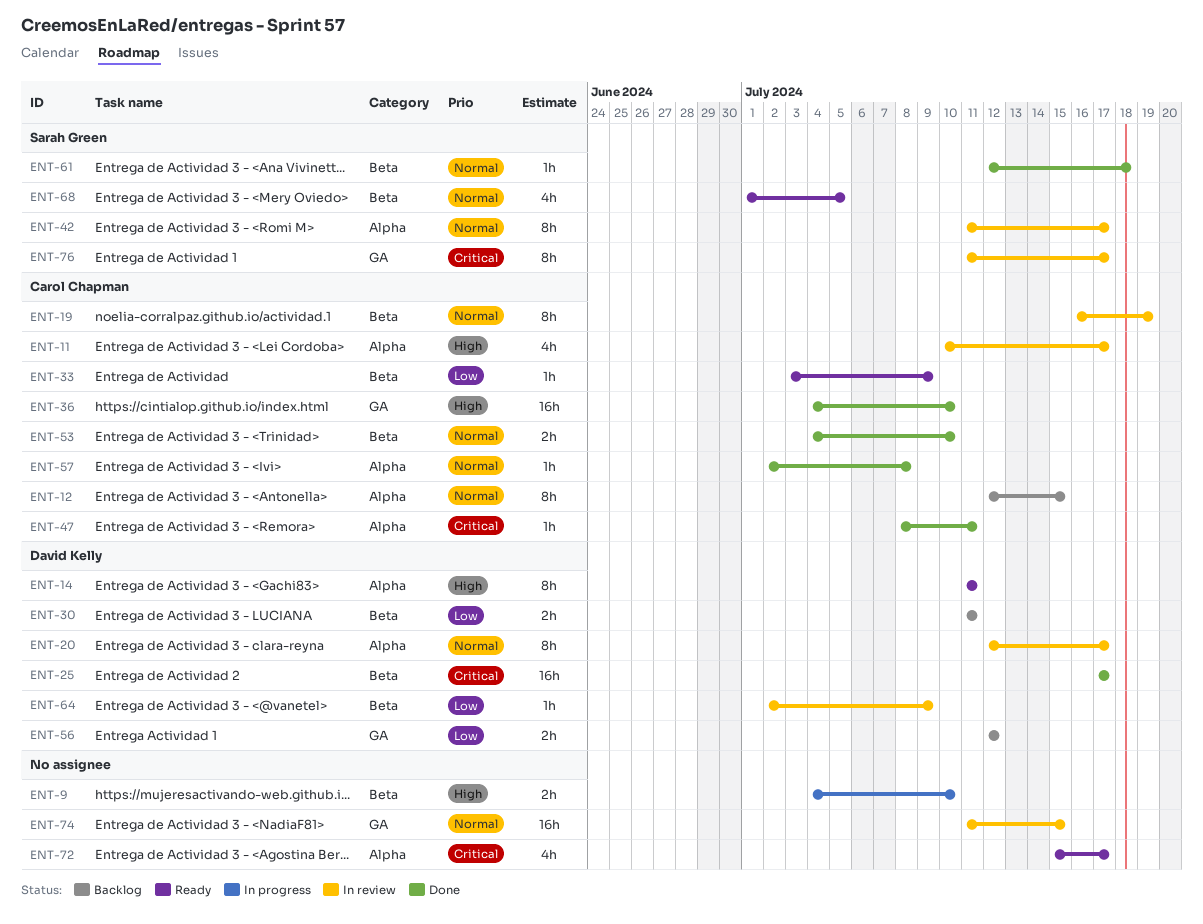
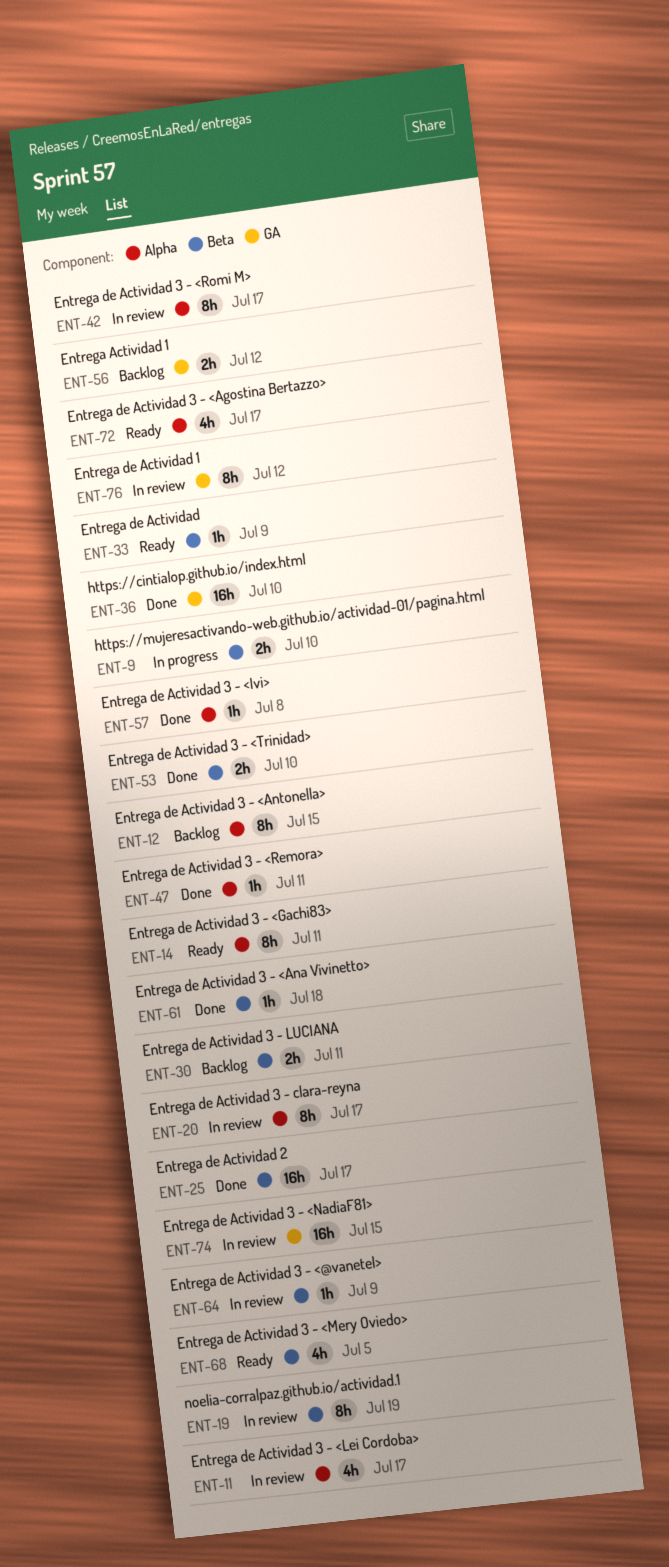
ENT-76, due: Jul 17 -> Jul 12

